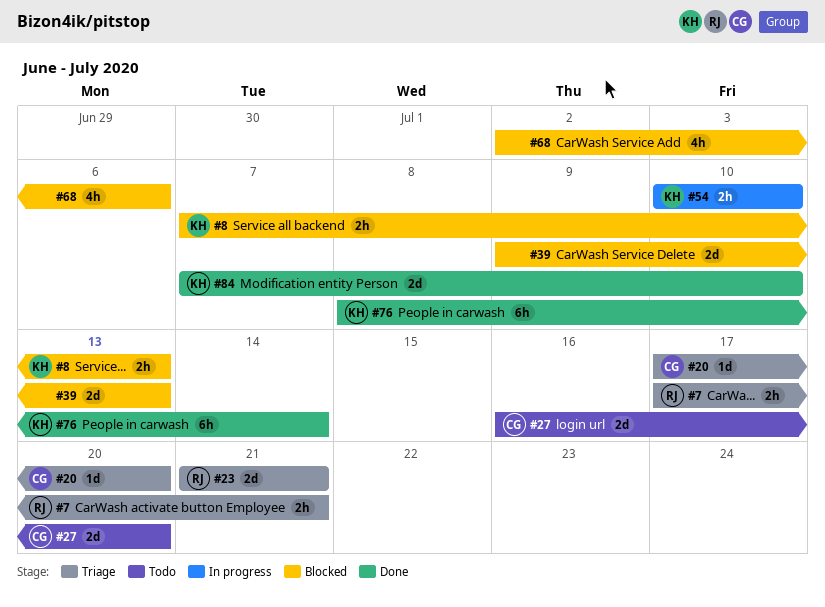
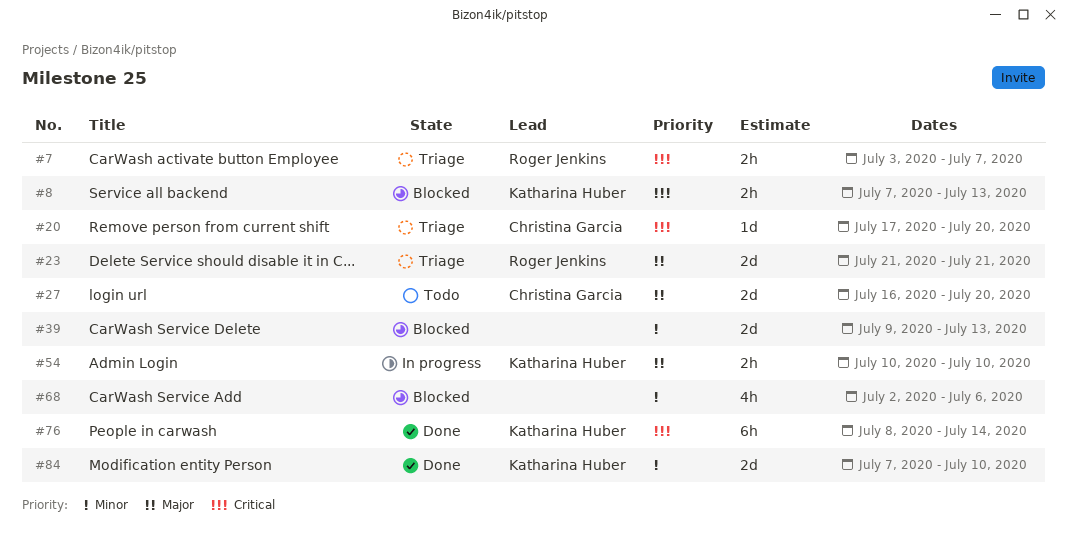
#7, start: Jul 17 -> Jul 3
#7, due: Jul 21 -> Jul 7

